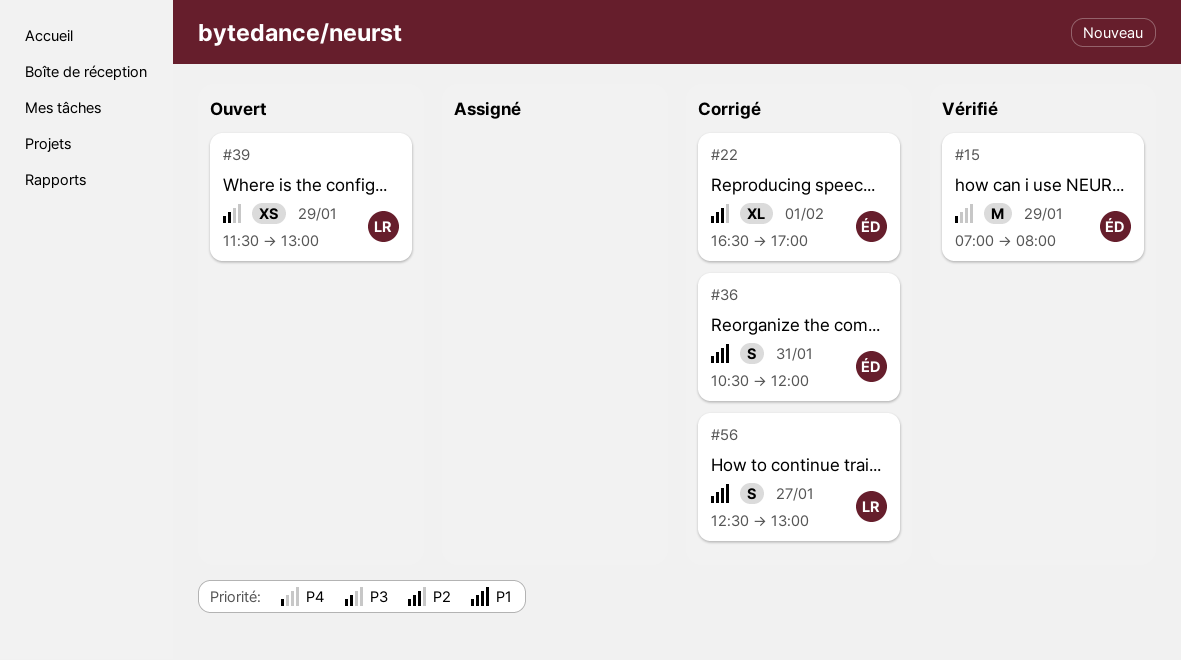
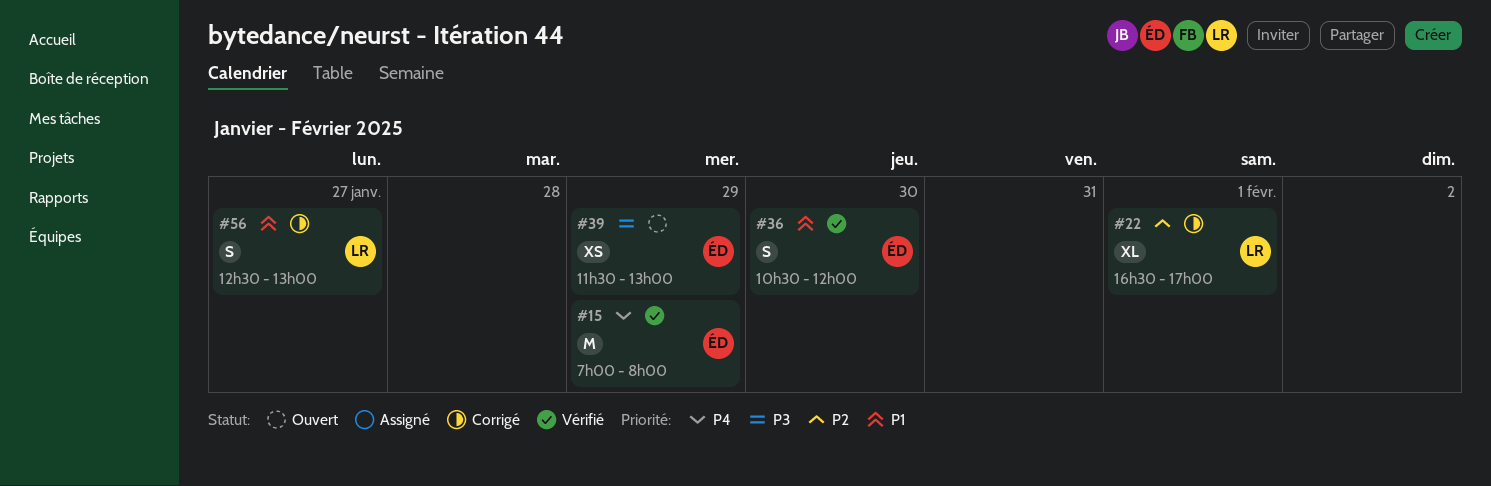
#22, owner: ÉD -> LR
#36, status: Corrigé -> Vérifié
#36, day: Jan 31 -> Jan 30
#39, owner: LR -> ÉD

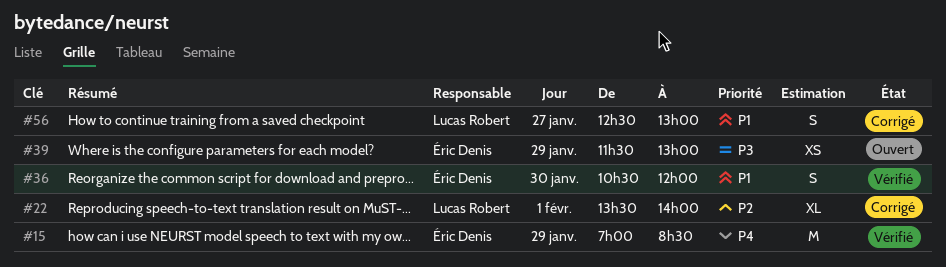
#15, ends: 08:00 -> 08:30
#22, begins: 16:30 -> 13:30
#22, ends: 17:00 -> 14:00

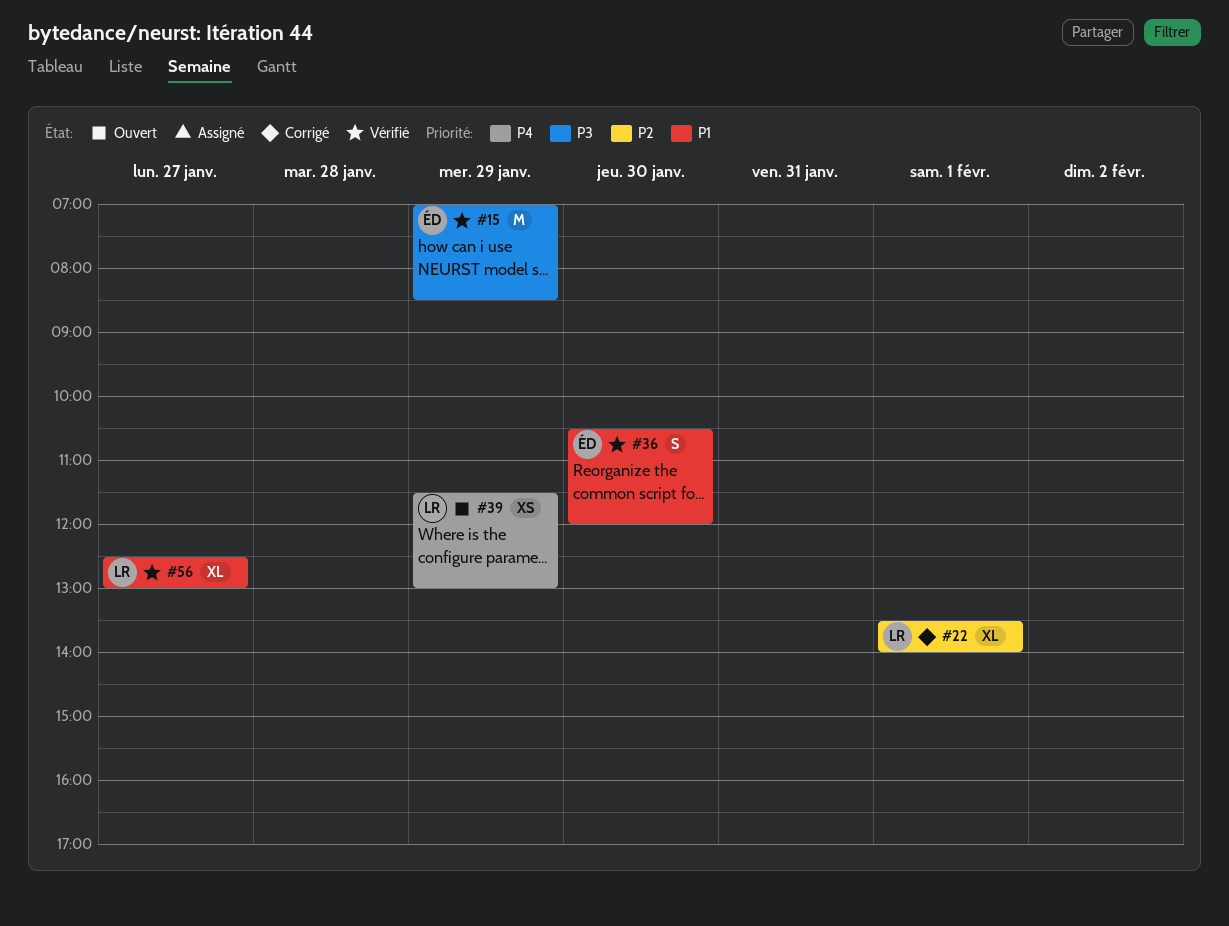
#15, priority: P4 -> P3
#39, owner: Éric Denis -> Lucas Robert
#39, priority: P3 -> P4
#56, status: Corrigé -> Vérifié
#56, estimate: S -> XL

